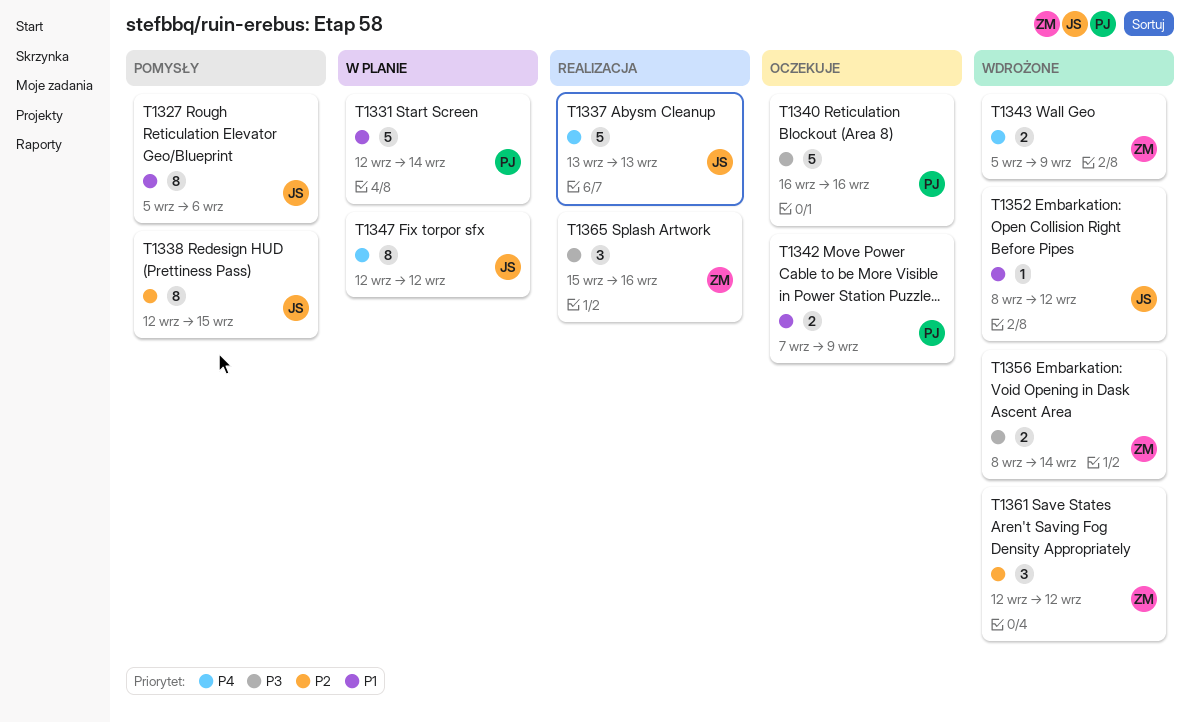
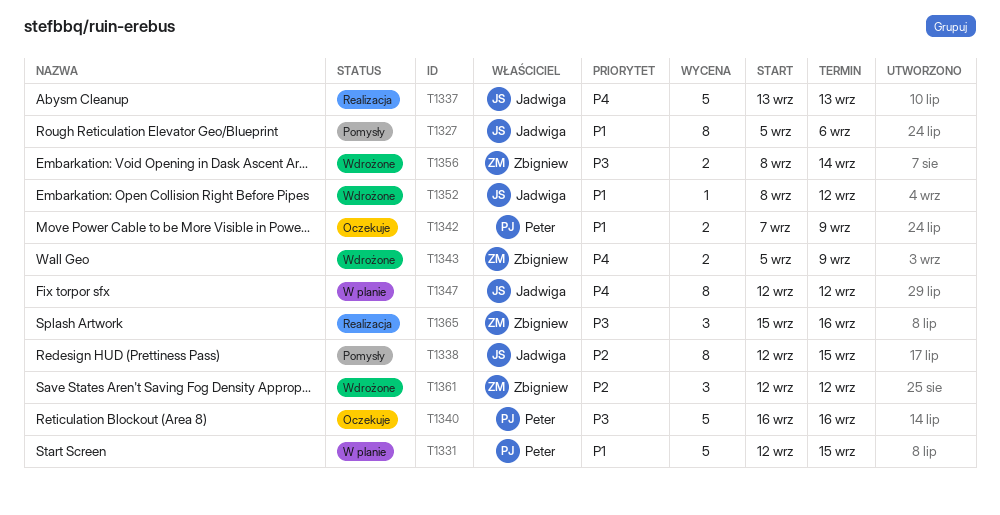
T1331, due: Sep 14 -> Sep 15

